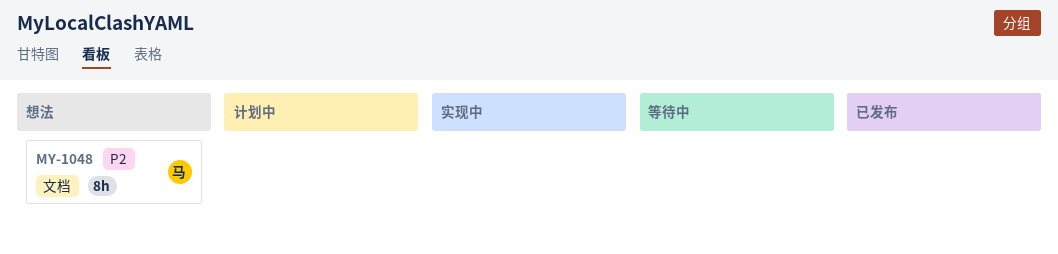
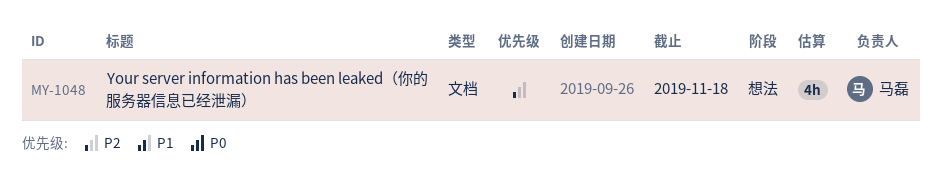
MY-1048, estimate: 8h -> 4h

